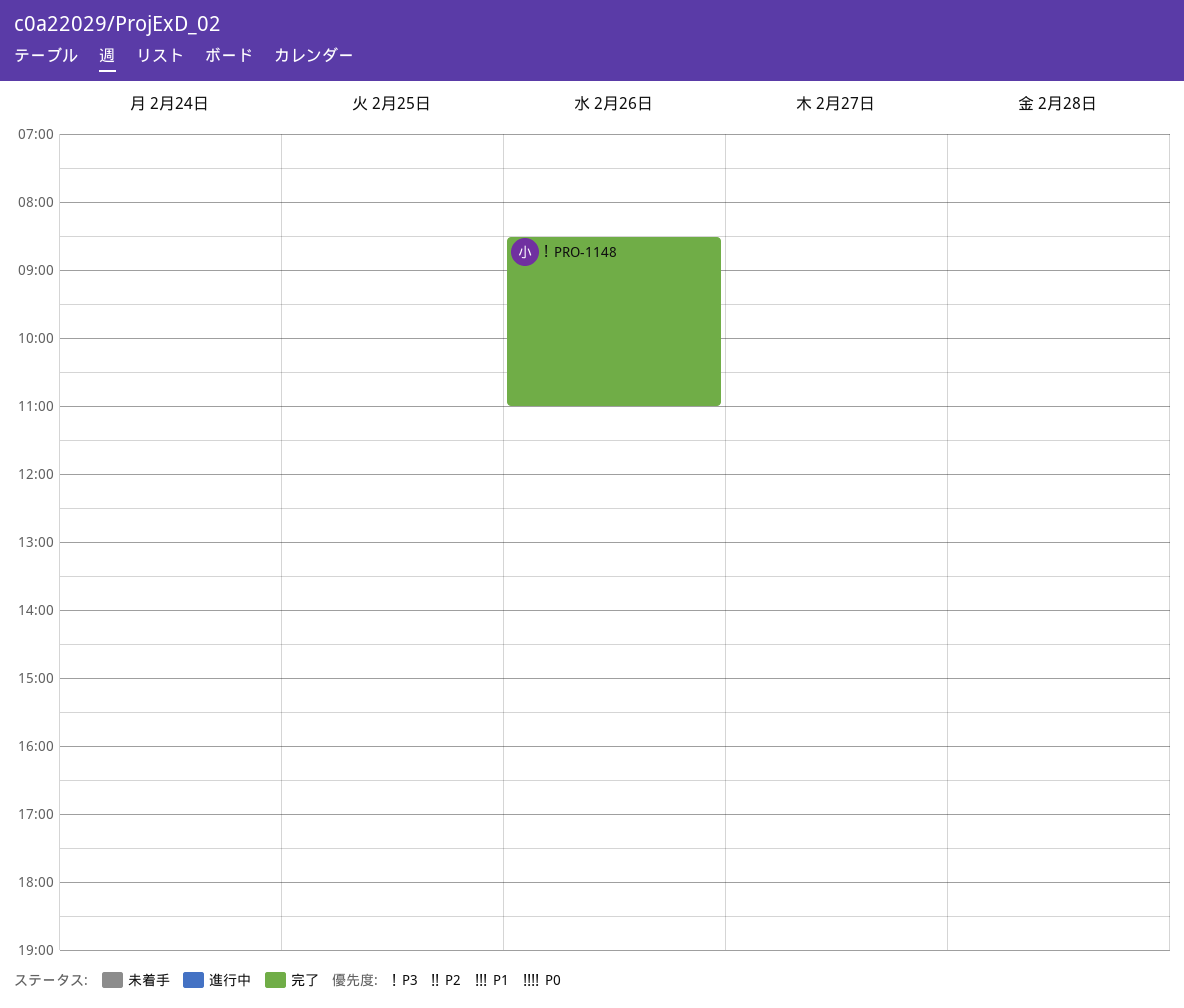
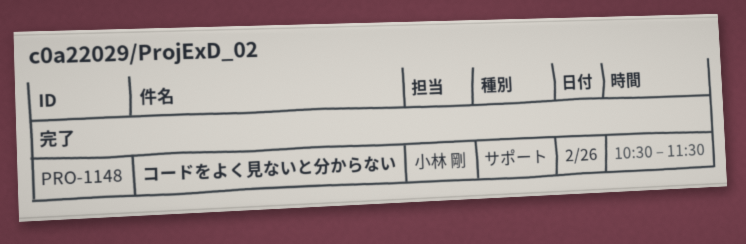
PRO-1148, begins: 08:30 -> 10:30
PRO-1148, ends: 11:00 -> 11:30

